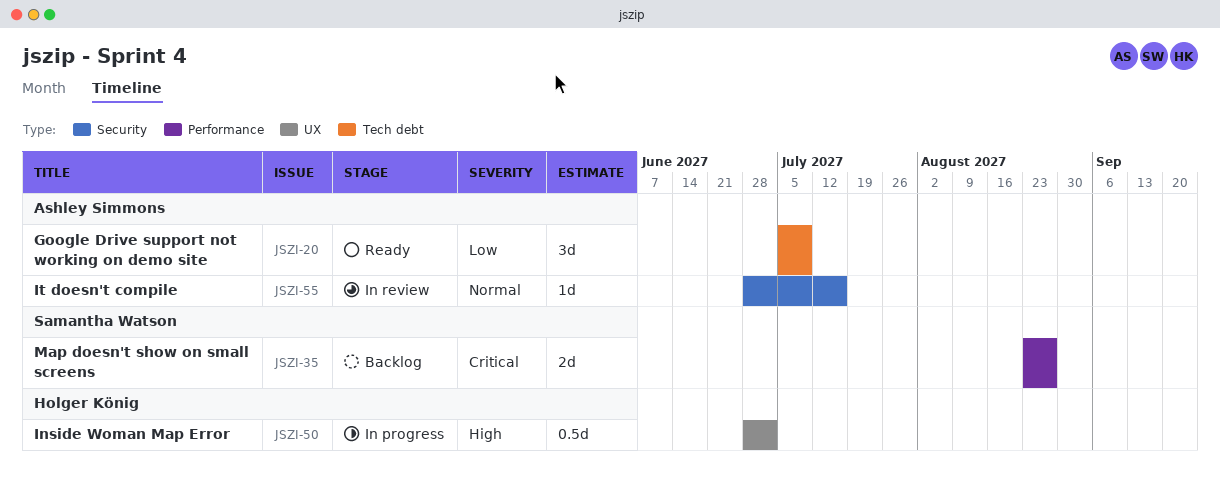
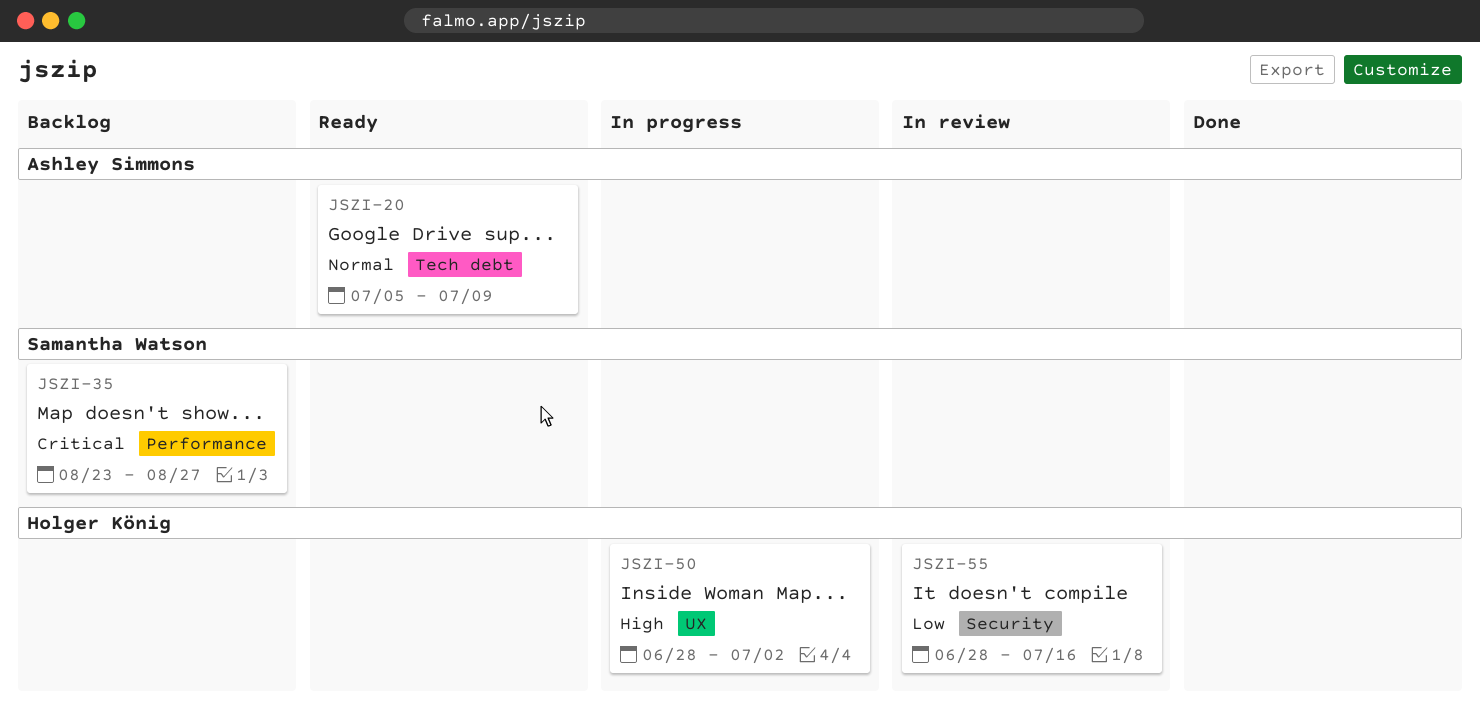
JSZI-20, priority: Low -> Normal
JSZI-55, owner: Ashley Simmons -> Holger König
JSZI-55, priority: Normal -> Low

